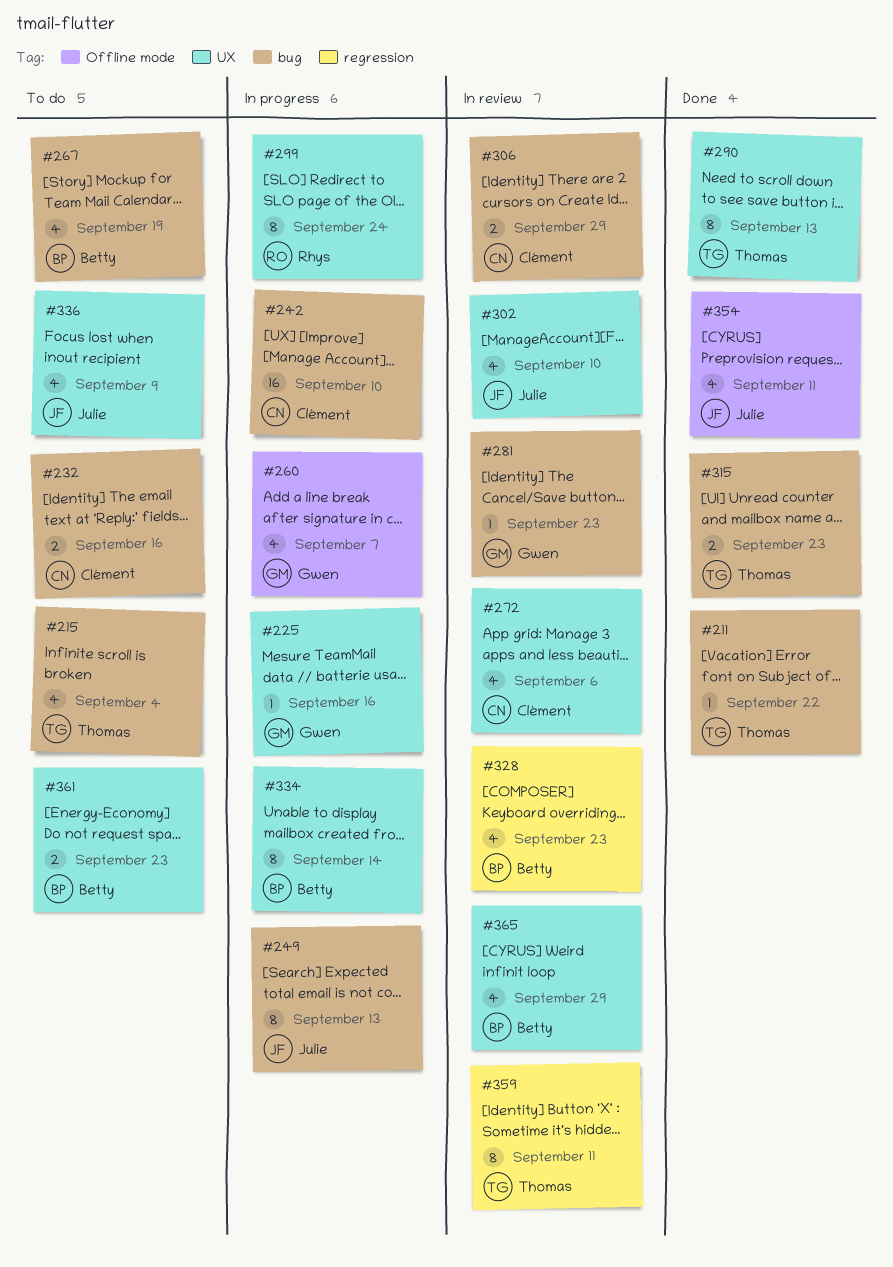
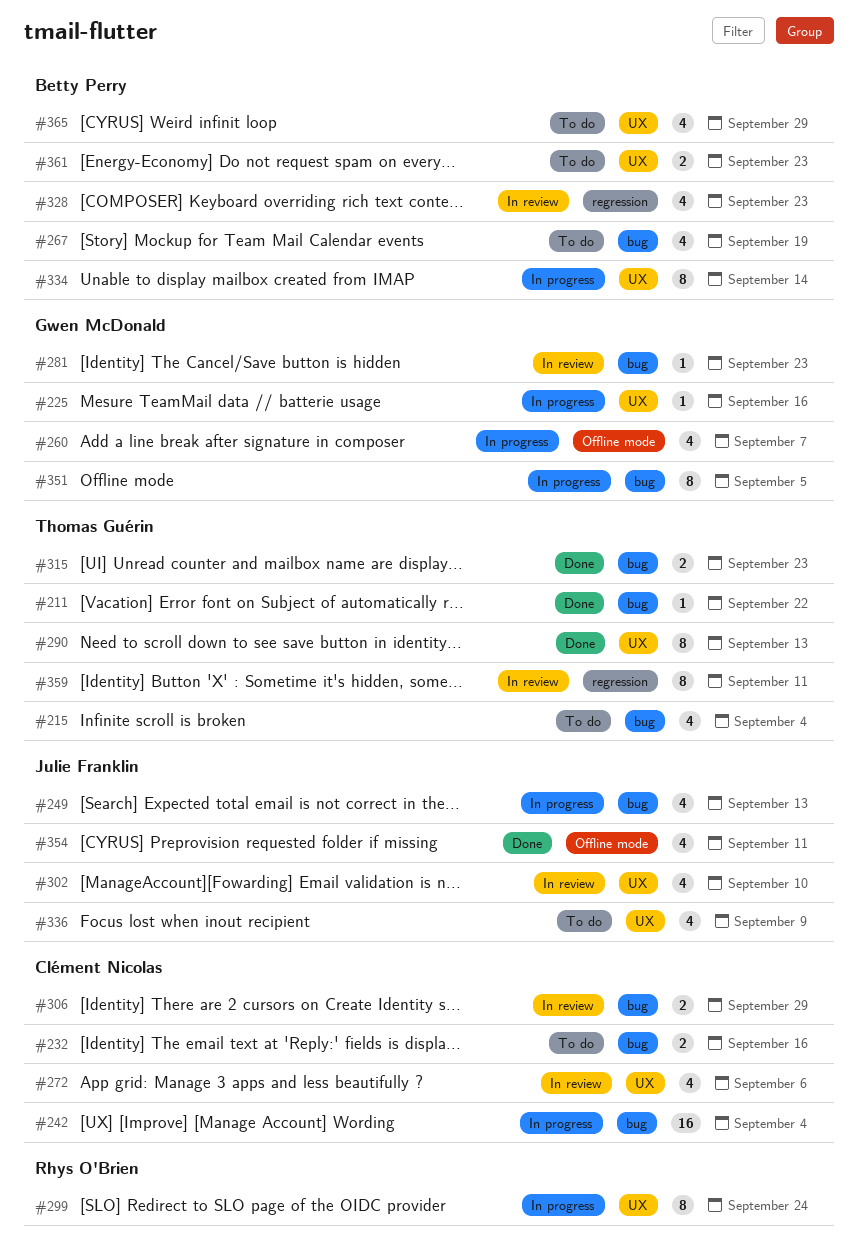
#242, due: Sep 10 -> Sep 4
#249, estimate: 8 -> 4
#351: none -> present
#365, status: In review -> To do

